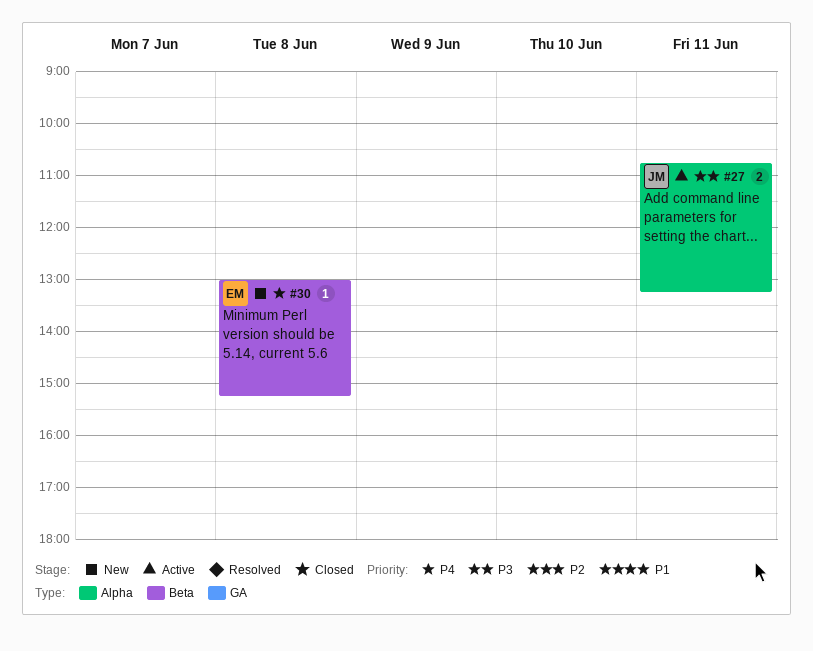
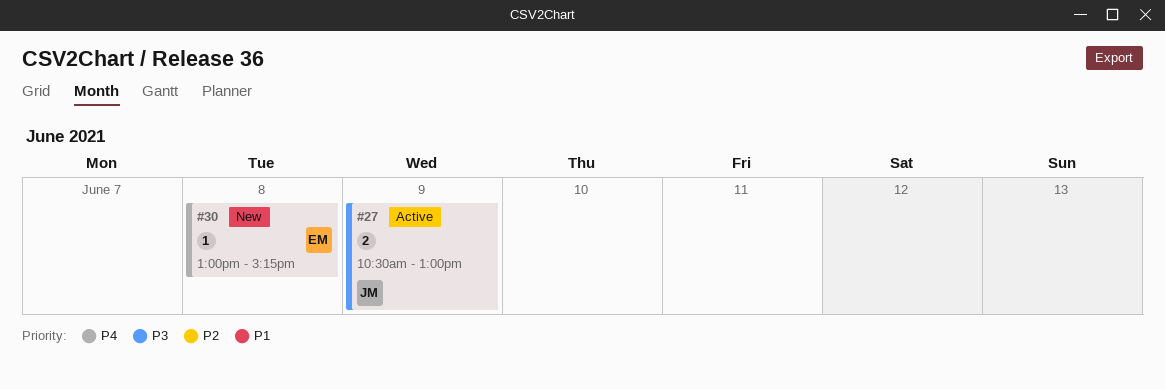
#27, day: Jun 11 -> Jun 9
#27, begins: 10:45 -> 10:30
#27, ends: 13:15 -> 13:00

